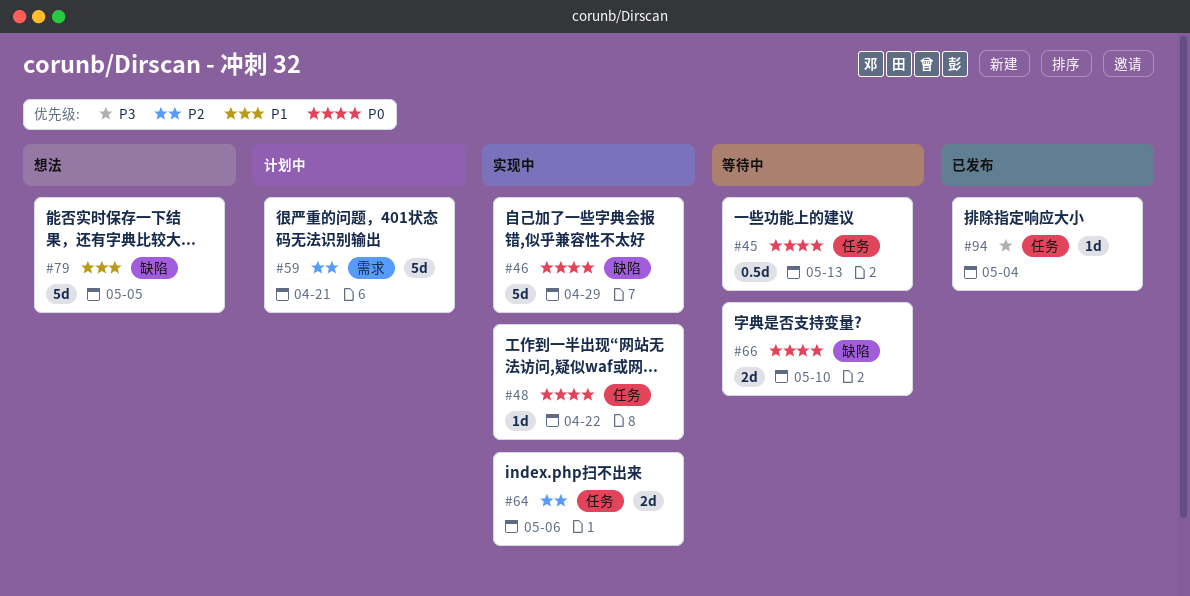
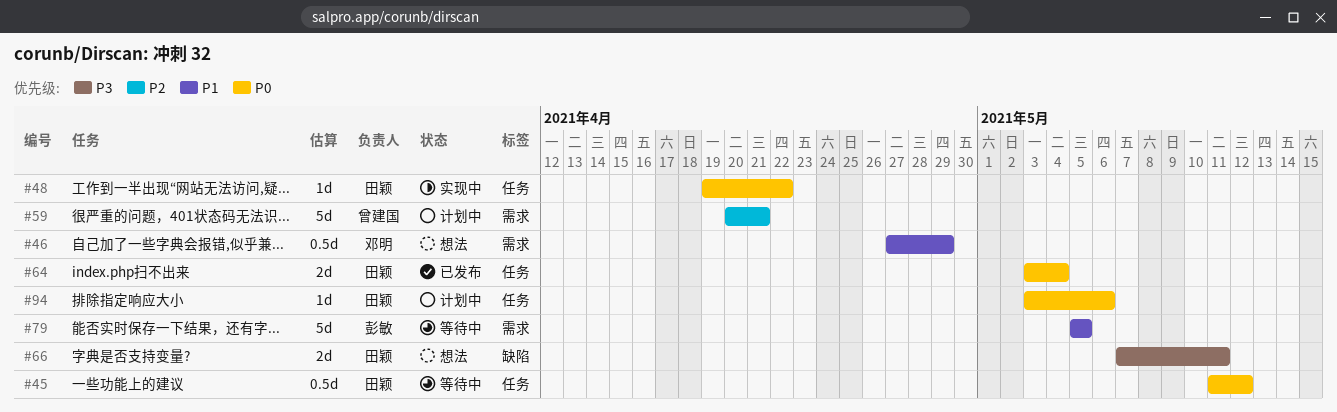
#45, due: May 13 -> May 12
#46, status: 实现中 -> 想法
#46, priority: P0 -> P1
#46, label: 缺陷 -> 需求
#46, estimate: 5d -> 0.5d
#64, status: 实现中 -> 已发布
#64, priority: P2 -> P0
#64, due: May 6 -> May 4
#66, status: 等待中 -> 想法
#66, priority: P0 -> P3
#66, due: May 10 -> May 11
#79, status: 想法 -> 等待中
#79, label: 缺陷 -> 需求
#94, status: 已发布 -> 计划中
#94, priority: P3 -> P0
#94, due: May 4 -> May 6

